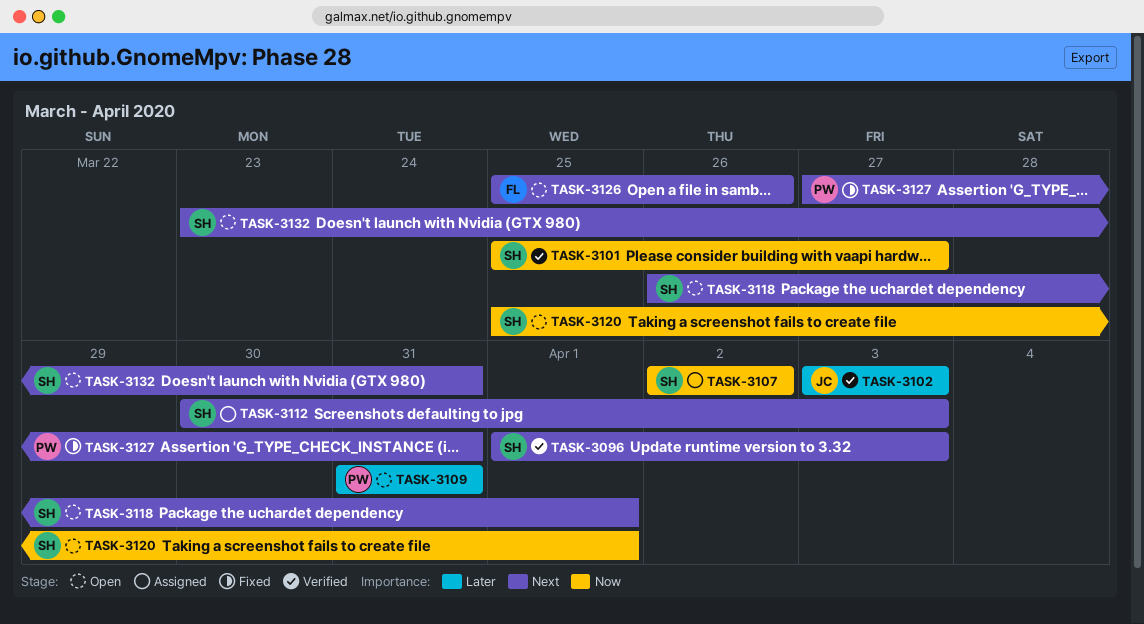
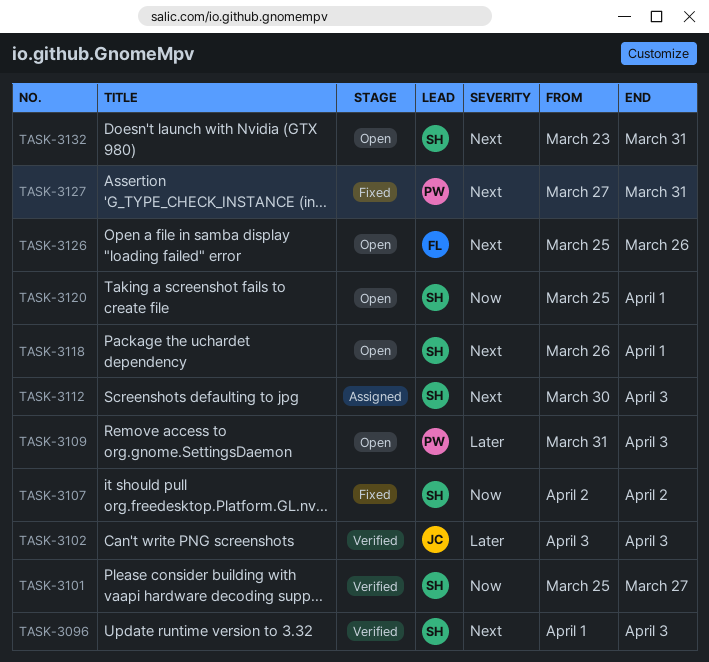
TASK-3107, status: Assigned -> Fixed
TASK-3109, due: Mar 31 -> Apr 3

